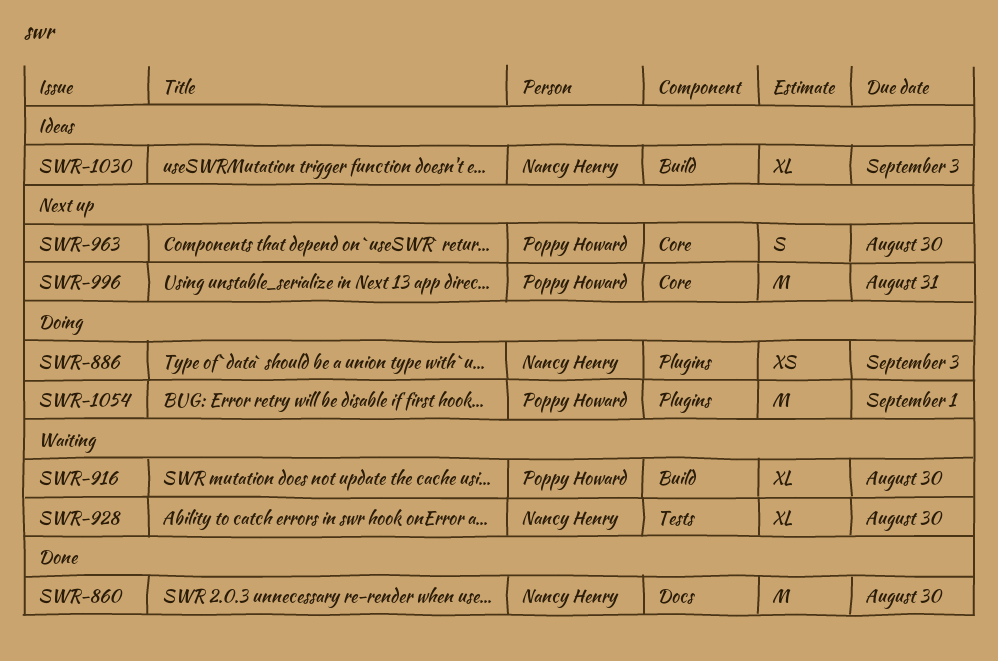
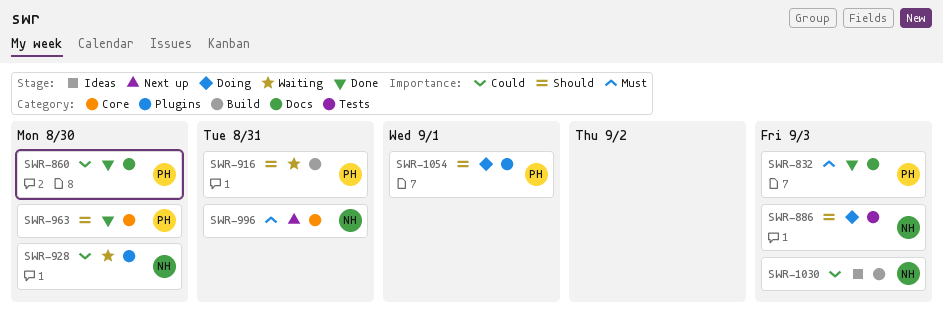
SWR-832: none -> present
SWR-860, owner: Nancy Henry -> Poppy Howard
SWR-886, label: Plugins -> Tests
SWR-916, due: Aug 30 -> Aug 31
SWR-928, label: Tests -> Plugins
SWR-963, status: Next up -> Done
SWR-996, owner: Poppy Howard -> Nancy Henry

